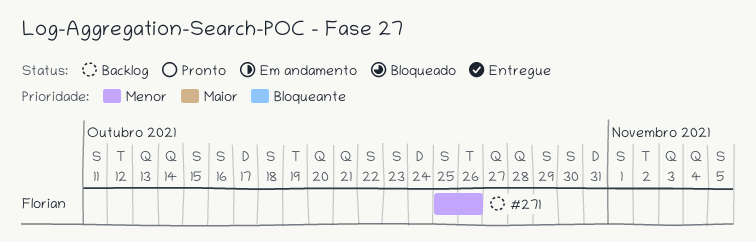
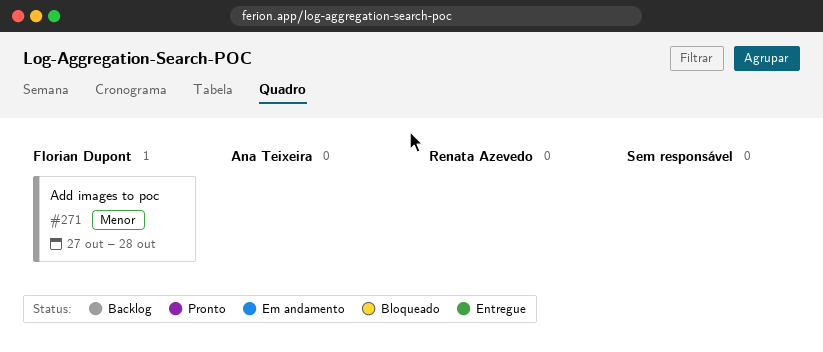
#271, start: Oct 25 -> Oct 27
#271, due: Oct 26 -> Oct 28

